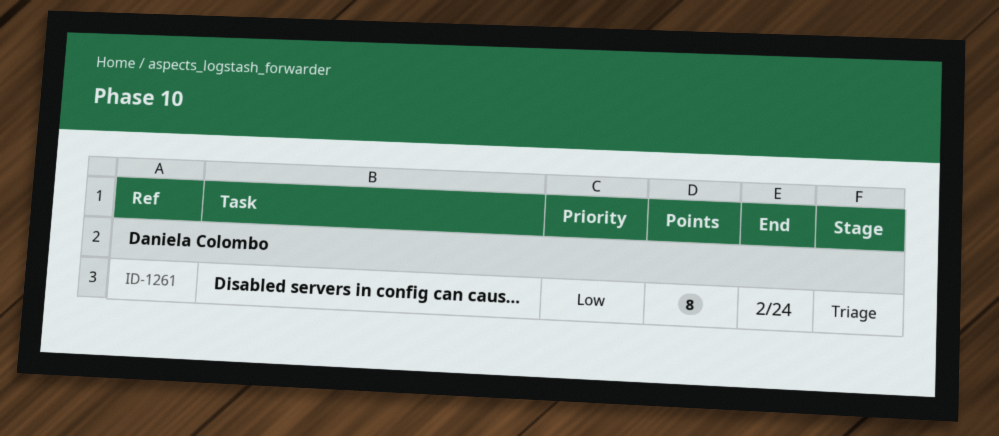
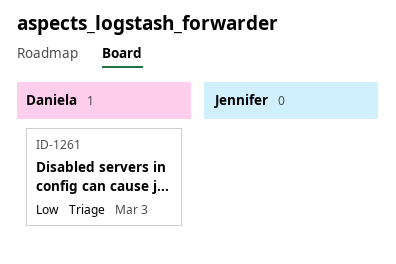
ID-1261, due: Feb 24 -> Mar 3

